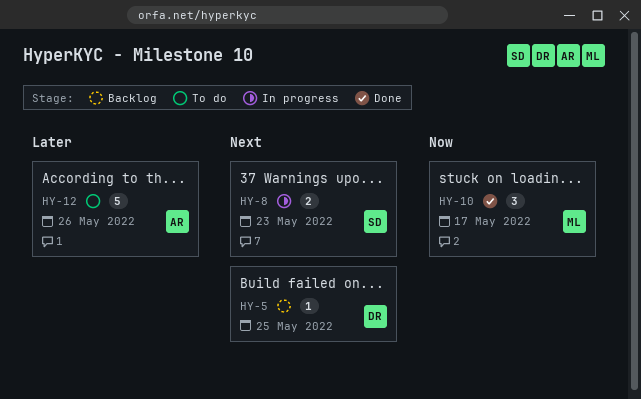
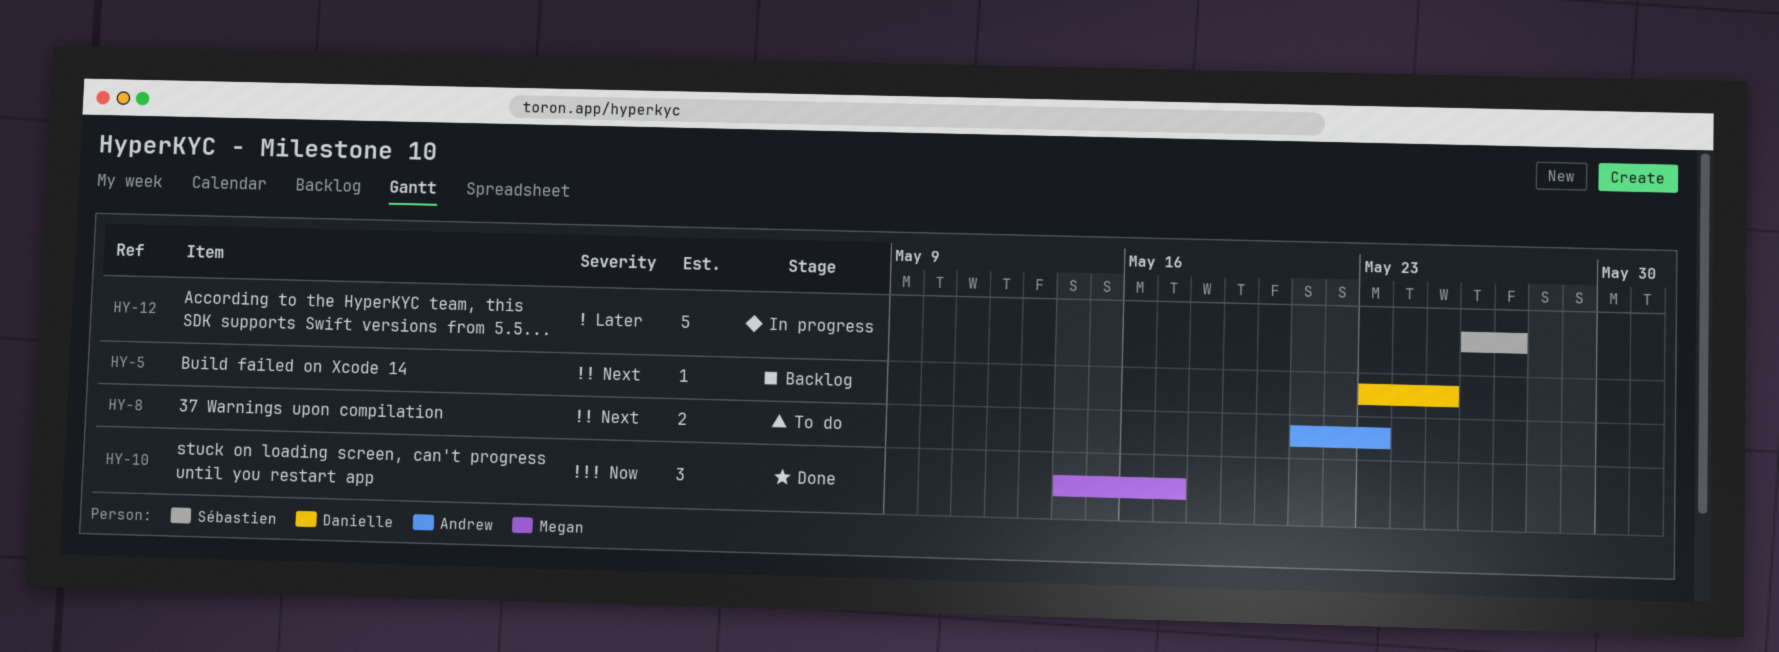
HY-8, status: In progress -> To do
HY-8, owner: Sébastien -> Andrew
HY-12, status: To do -> In progress
HY-12, owner: Andrew -> Sébastien
HY-12, due: May 26 -> May 27

